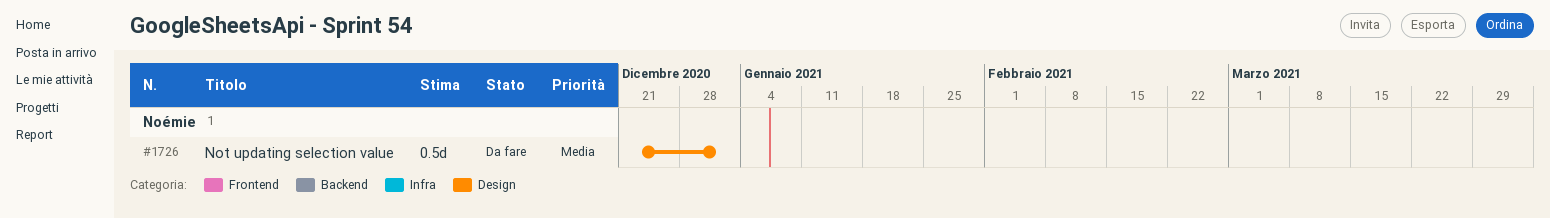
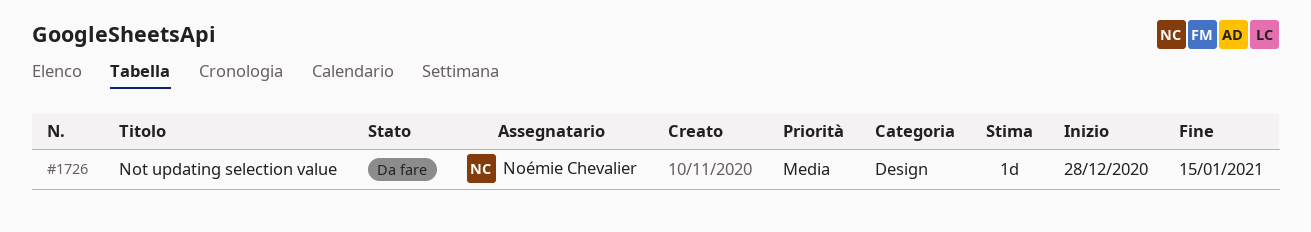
#1726, estimate: 0.5d -> 1d
#1726, start: Dec 21 -> Dec 28
#1726, due: Jan 1 -> Jan 15

